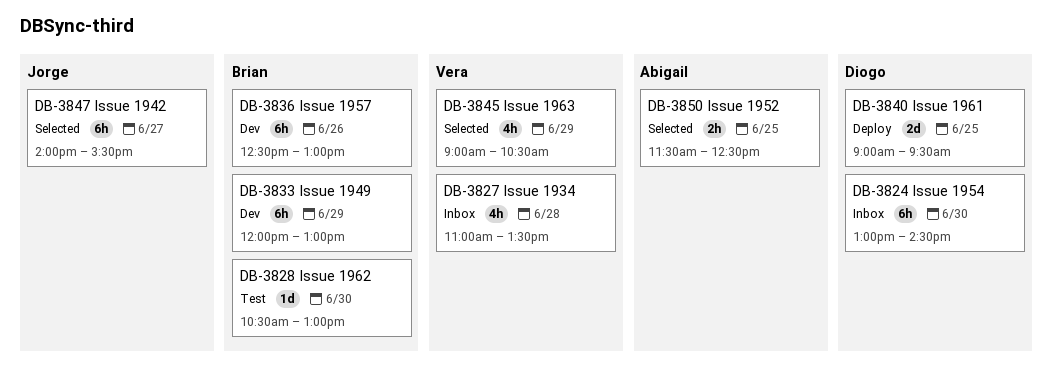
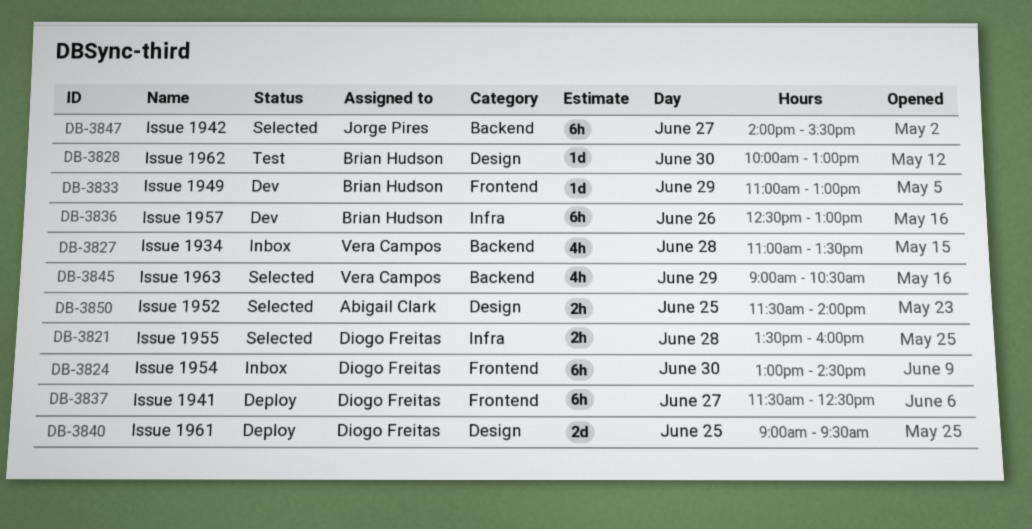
DB-3821: none -> present
DB-3828, begins: 10:30 -> 10:00
DB-3833, estimate: 6h -> 1d
DB-3833, begins: 12:00 -> 11:00
DB-3837: none -> present
DB-3850, ends: 12:30 -> 14:00

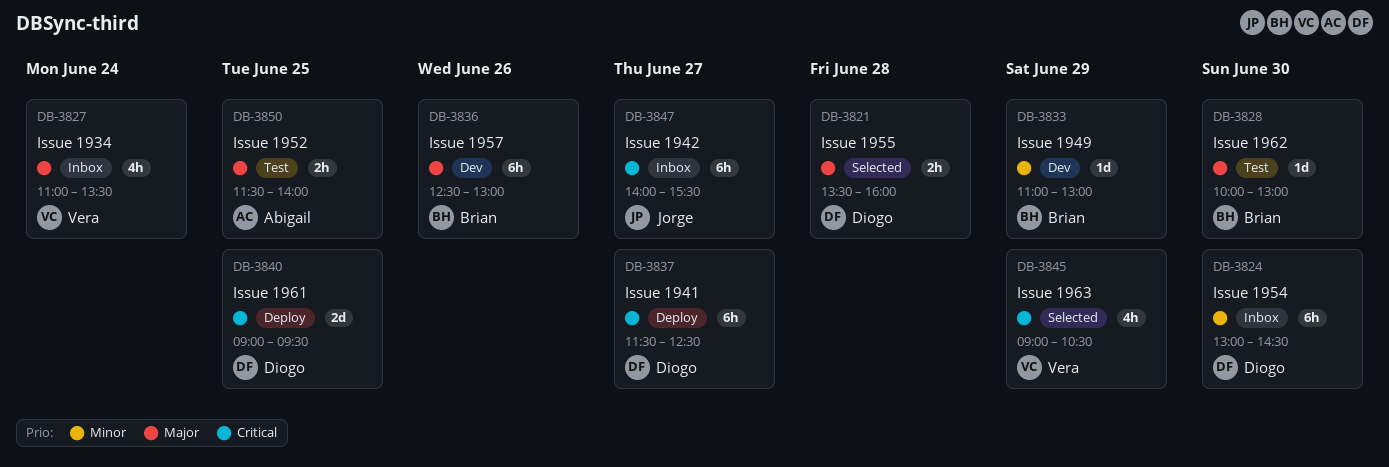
DB-3827, day: Jun 28 -> Jun 24
DB-3847, status: Selected -> Inbox
DB-3850, status: Selected -> Test

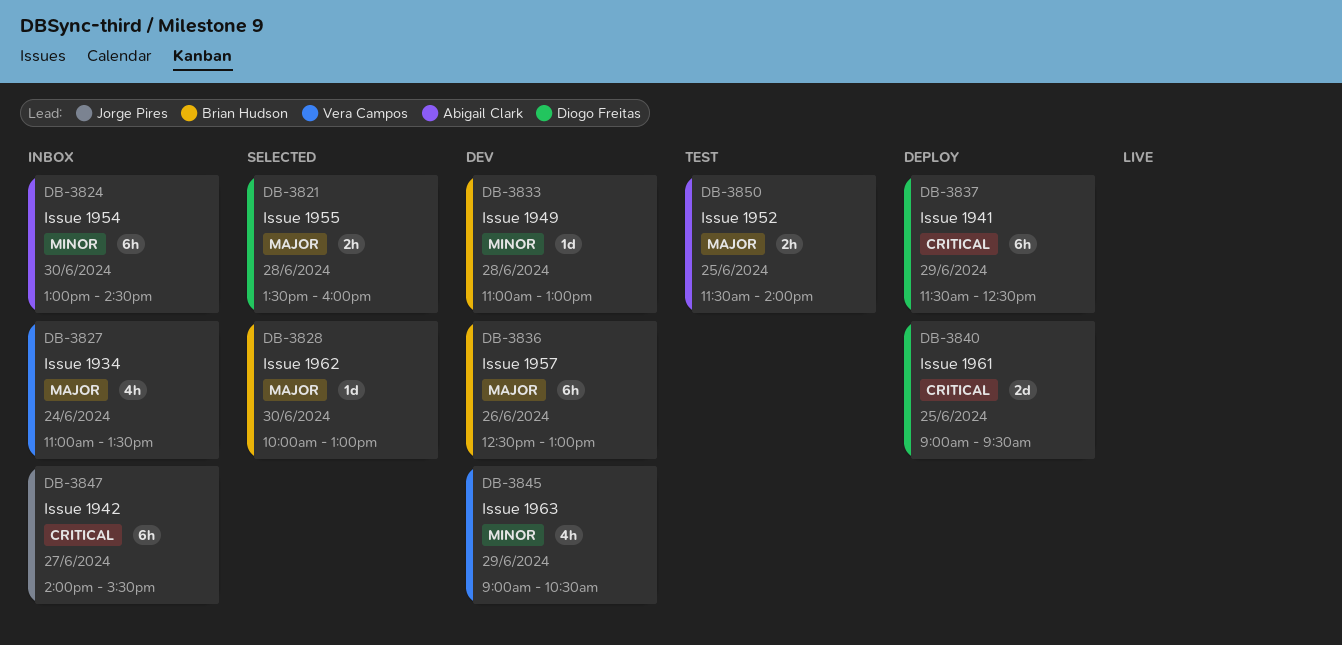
DB-3824, owner: Diogo Freitas -> Abigail Clark
DB-3828, status: Test -> Selected
DB-3833, day: Jun 29 -> Jun 28
DB-3837, day: Jun 27 -> Jun 29
DB-3845, status: Selected -> Dev
DB-3845, priority: Critical -> Minor

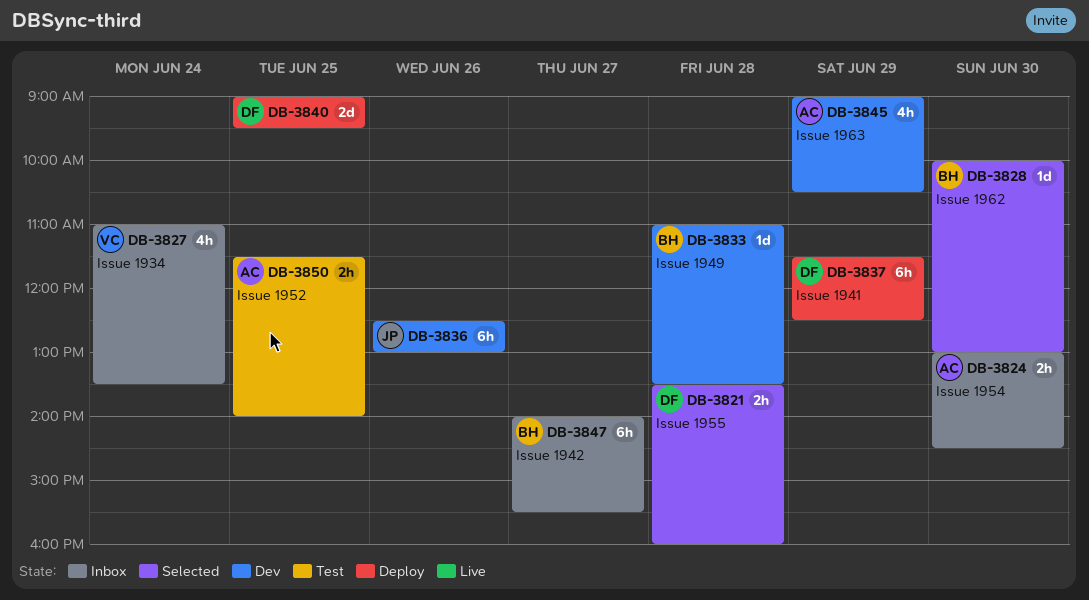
DB-3824, estimate: 6h -> 2h
DB-3833, ends: 13:00 -> 13:30
DB-3836, owner: Brian Hudson -> Jorge Pires
DB-3845, owner: Vera Campos -> Abigail Clark
DB-3847, owner: Jorge Pires -> Brian Hudson

